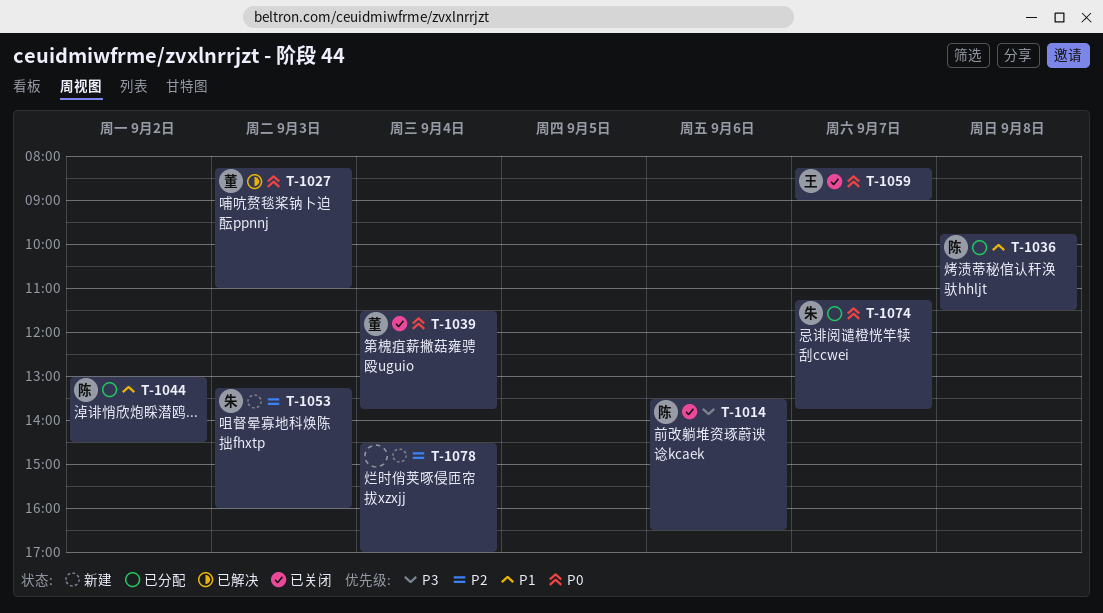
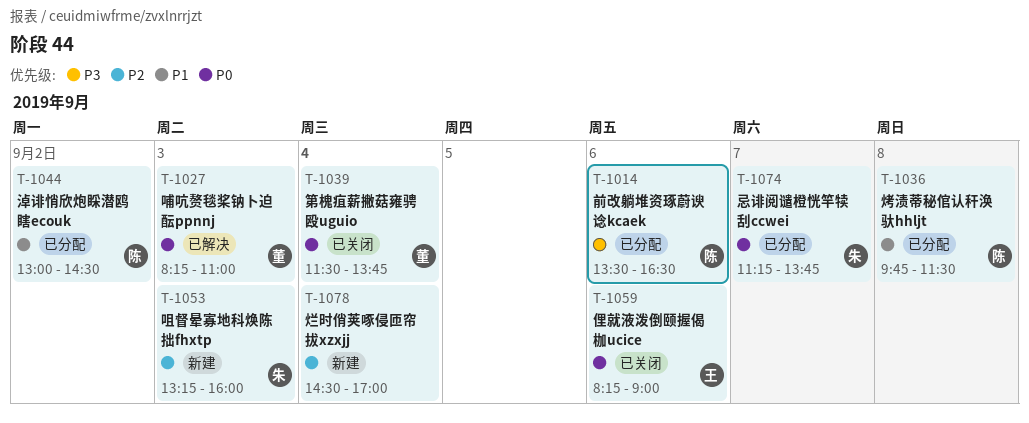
T-1014, status: 已关闭 -> 已分配
T-1059, day: Sep 7 -> Sep 6

